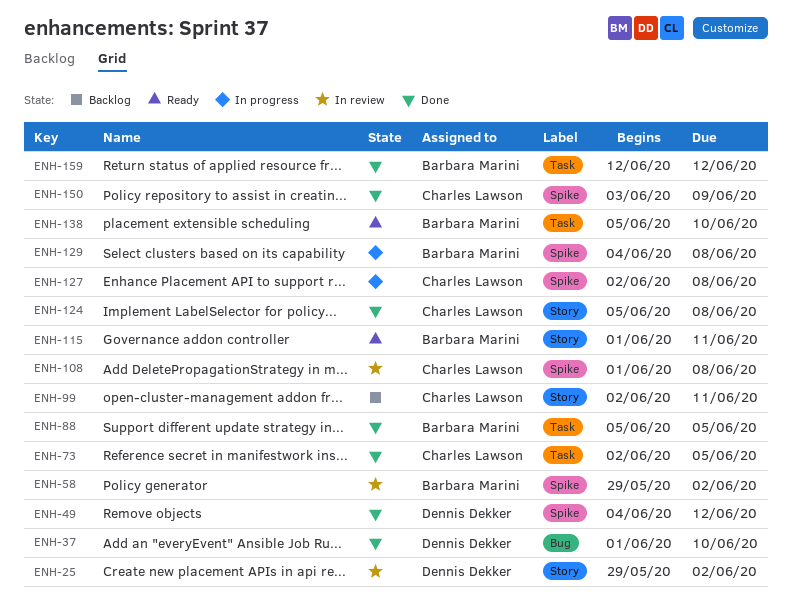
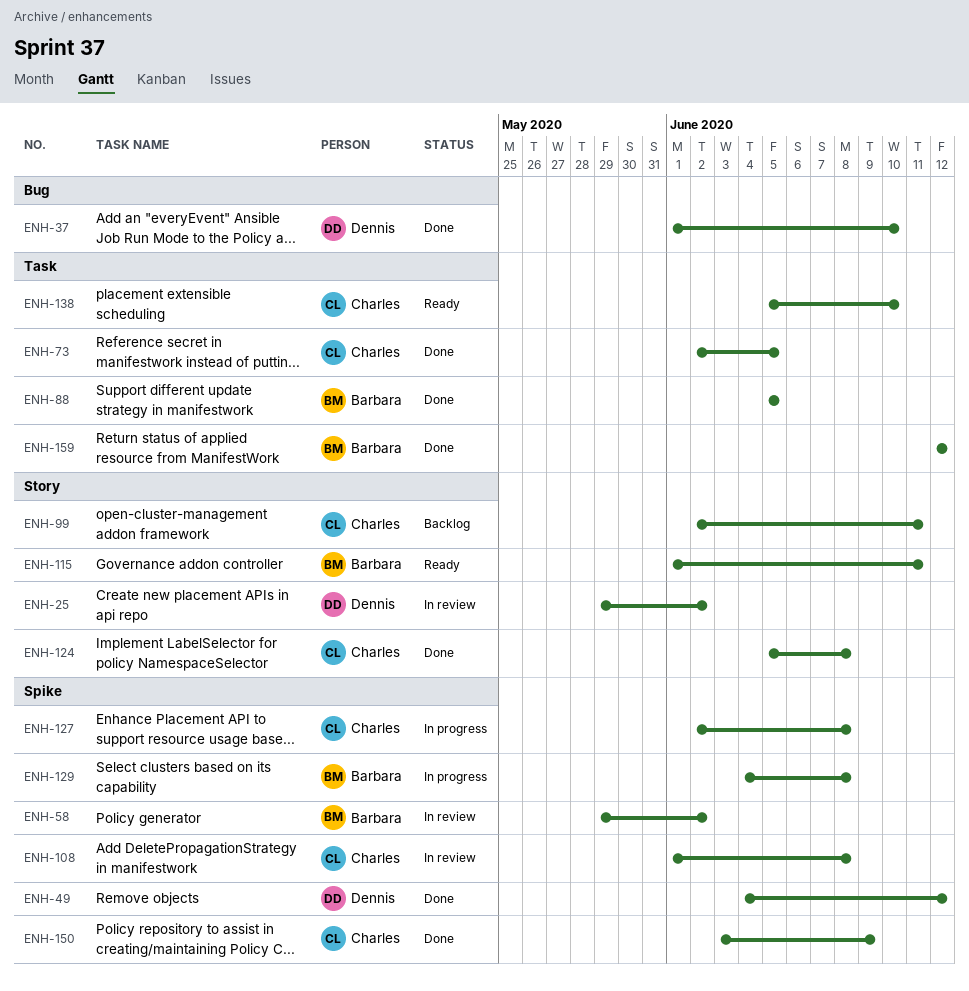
ENH-138, owner: Barbara Marini -> Charles Lawson

